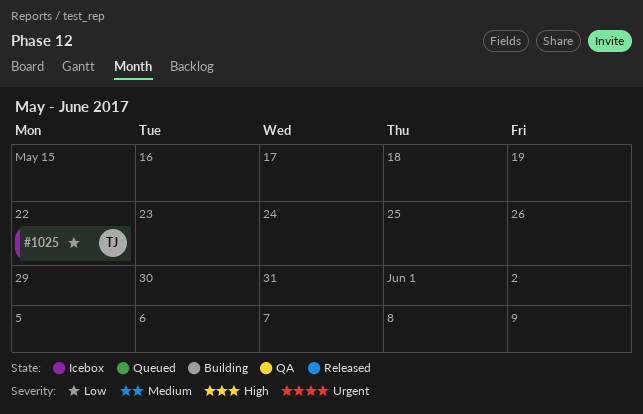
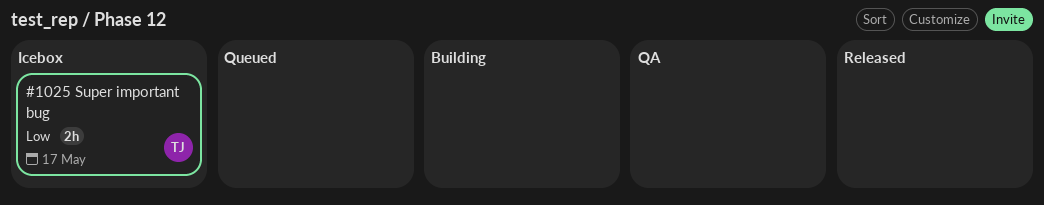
#1025, due: May 22 -> May 17

